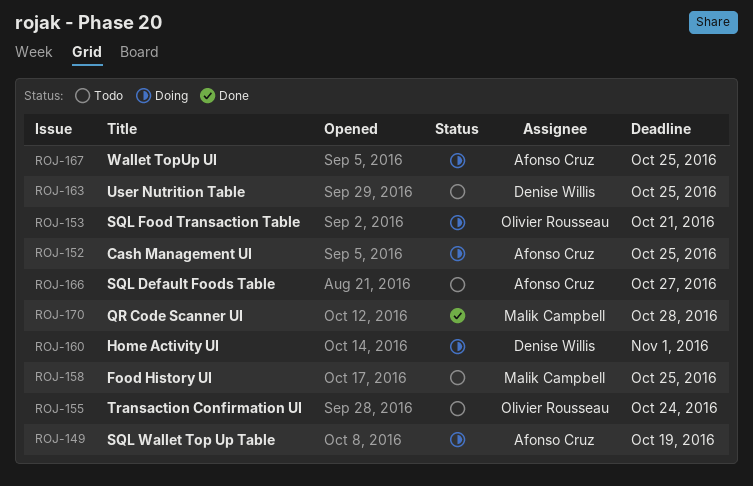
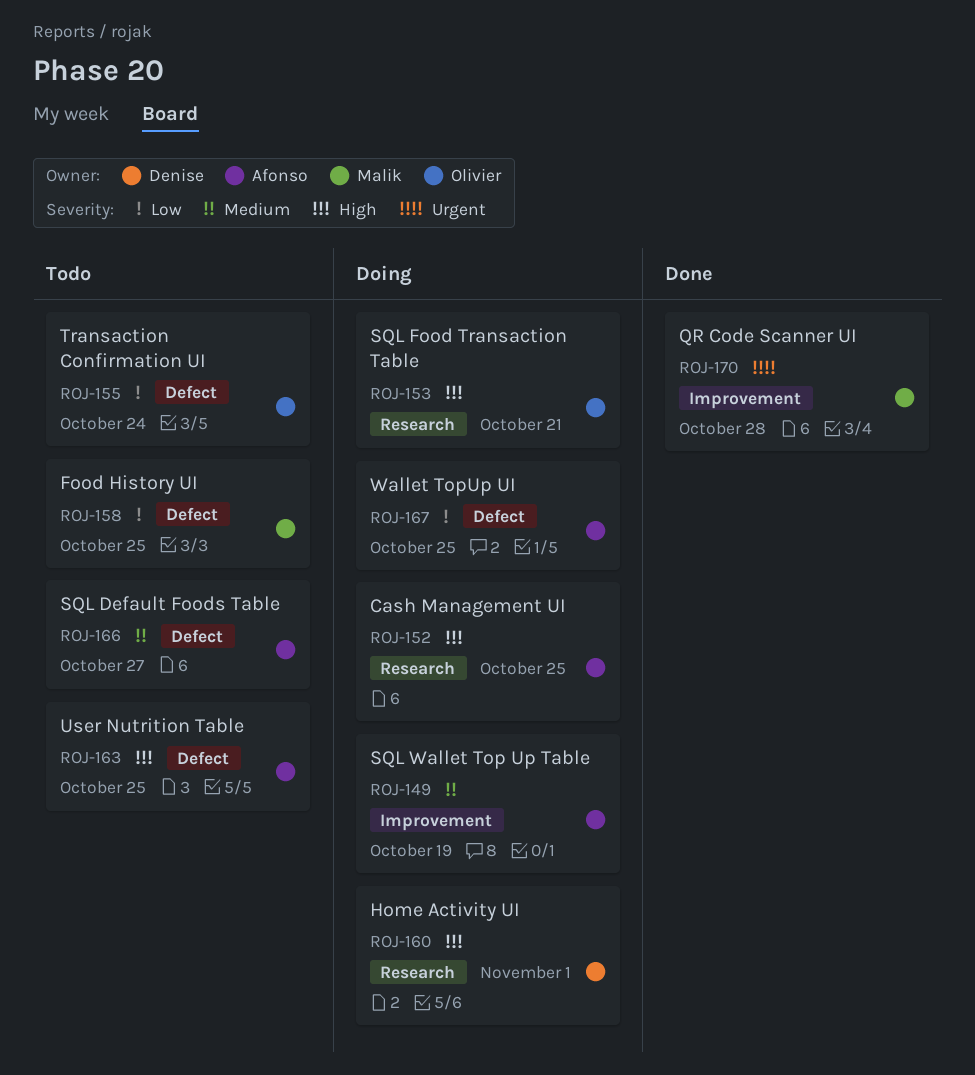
ROJ-163, owner: Denise Willis -> Afonso Cruz

